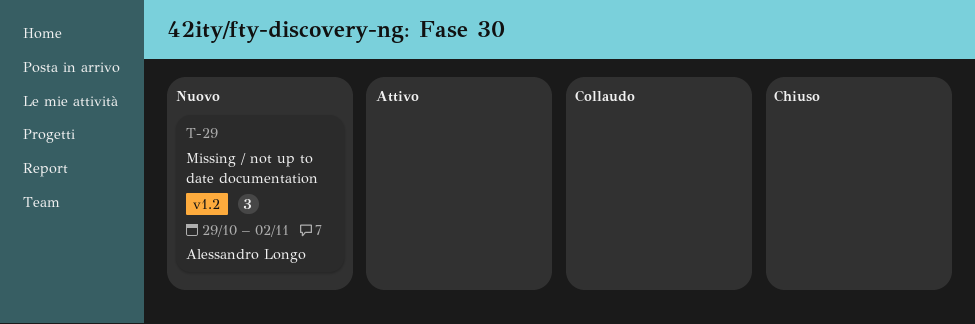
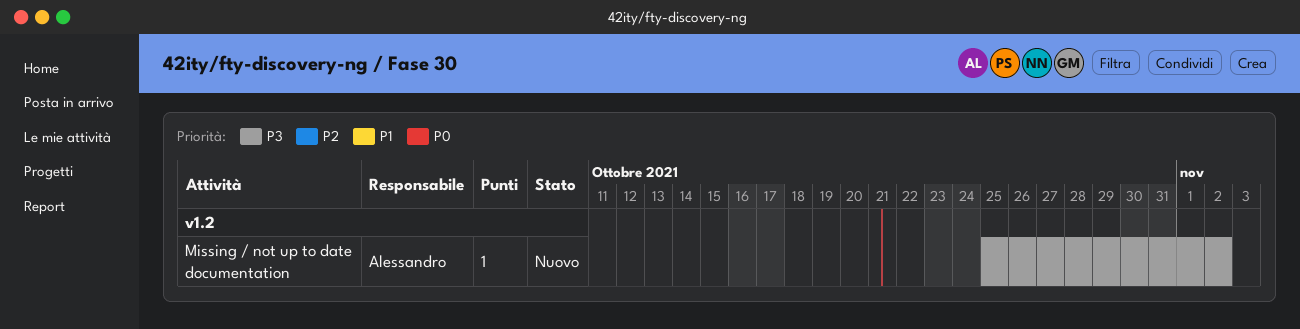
Missing / not up to date documentation, estimate: 3 -> 1
Missing / not up to date documentation, start: Oct 29 -> Oct 25

